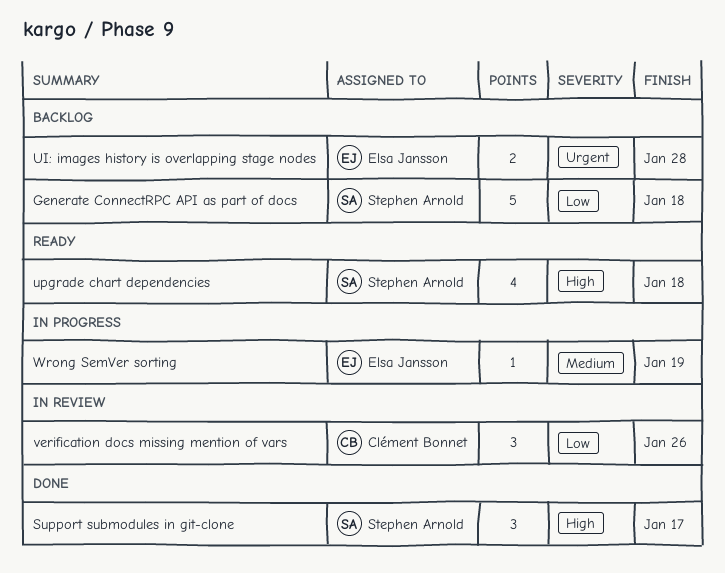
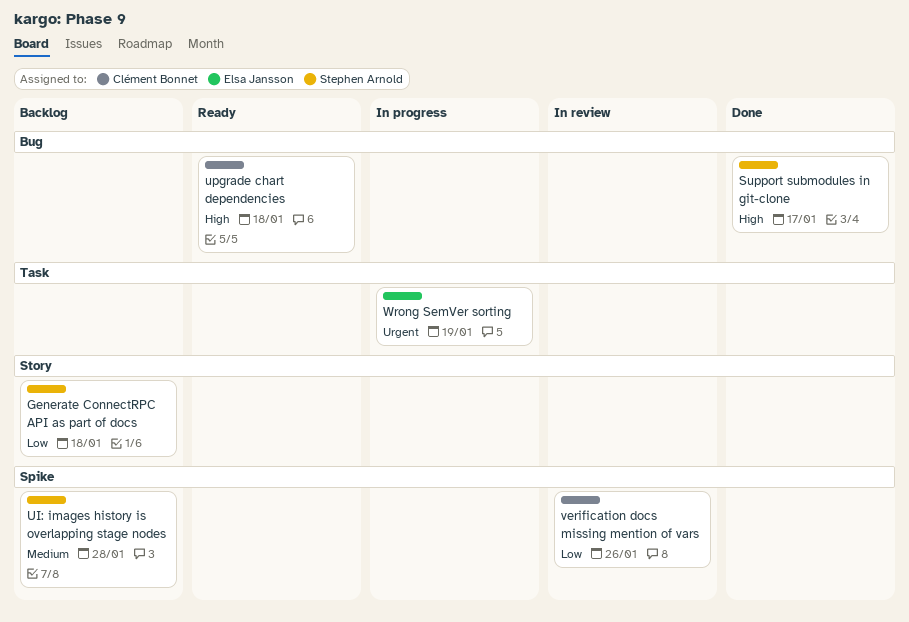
UI: images history is overlapping stage nodes, owner: Elsa Jansson -> Stephen Arnold
UI: images history is overlapping stage nodes, priority: Urgent -> Medium
upgrade chart dependencies, owner: Stephen Arnold -> Clément Bonnet
Wrong SemVer sorting, priority: Medium -> Urgent

